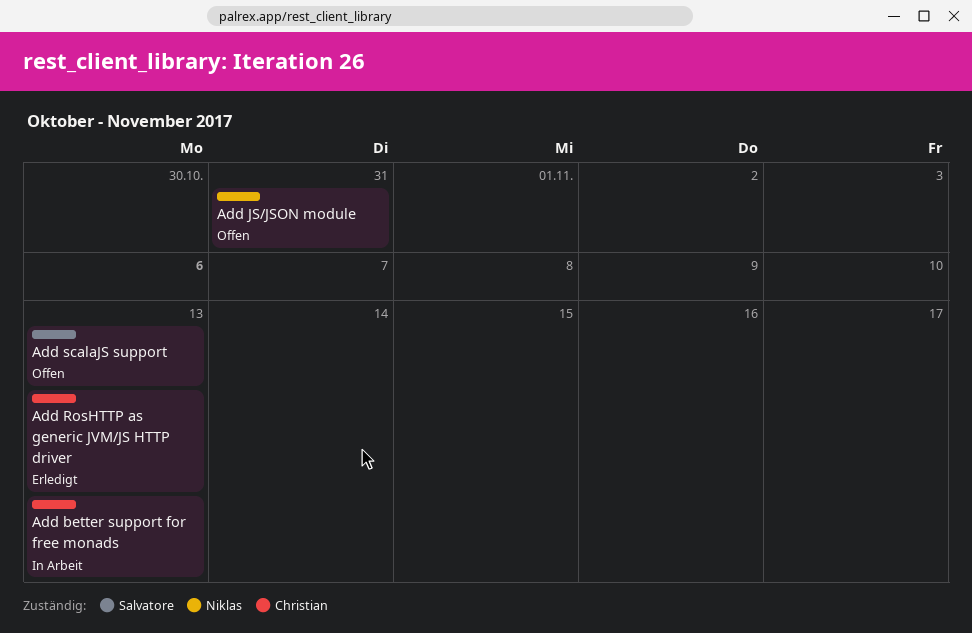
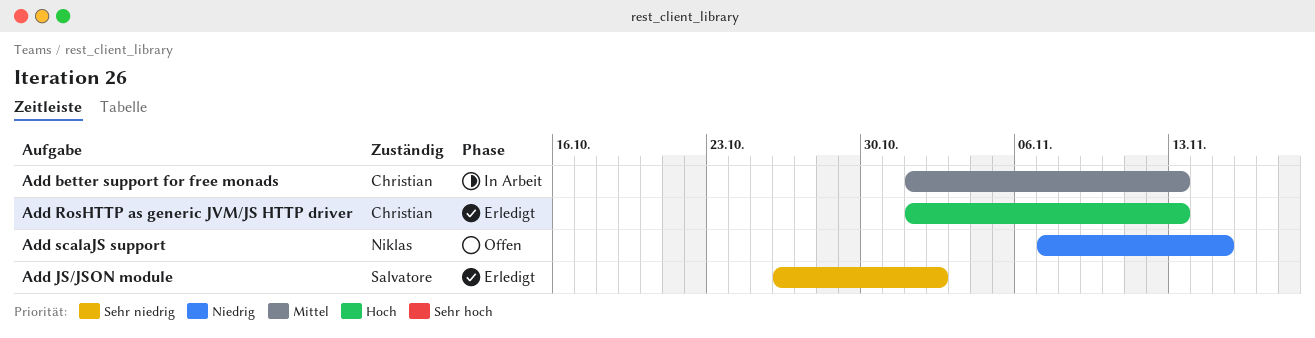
Add JS/JSON module, status: Offen -> Erledigt
Add JS/JSON module, owner: Niklas -> Salvatore
Add JS/JSON module, due: Oct 31 -> Nov 2
Add scalaJS support, owner: Salvatore -> Niklas
Add scalaJS support, due: Nov 13 -> Nov 15

